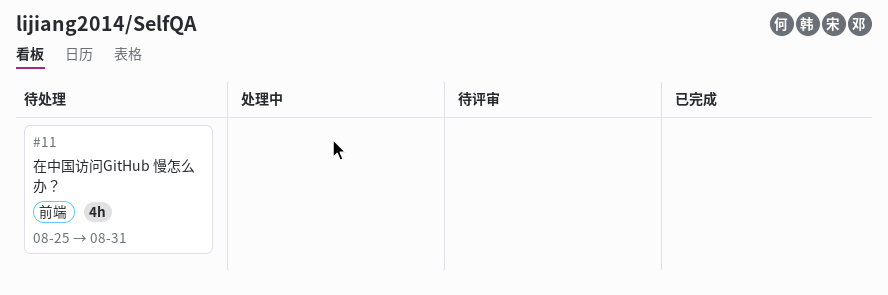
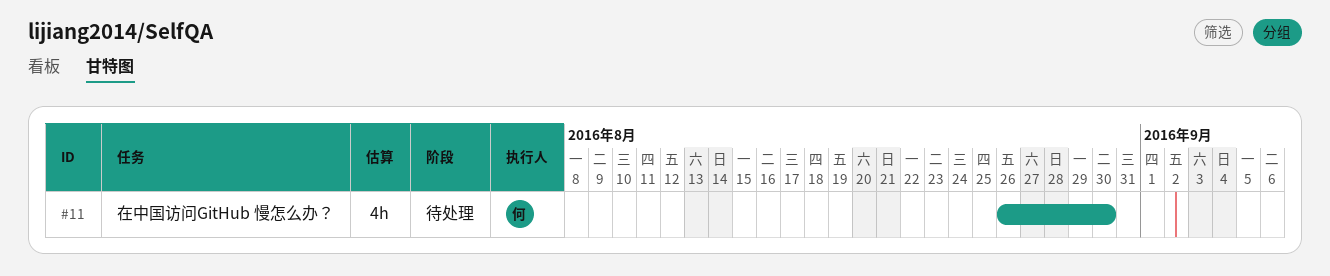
#11, start: Aug 25 -> Aug 26
#11, due: Aug 31 -> Aug 30

